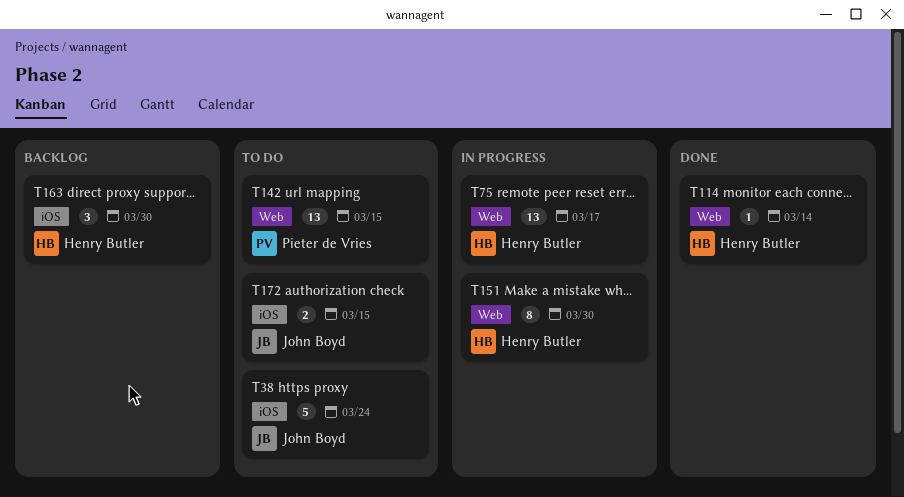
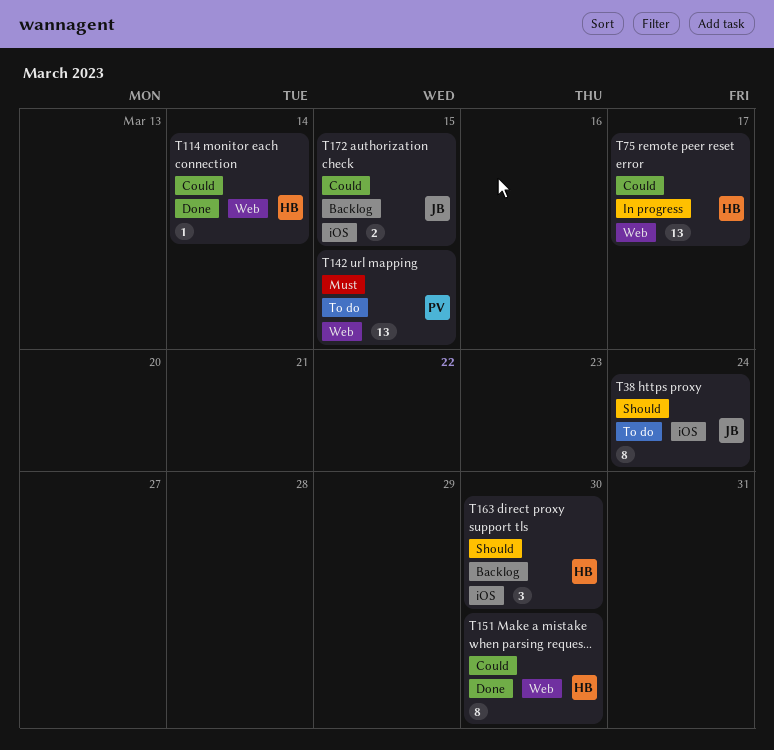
T38, estimate: 5 -> 8
T151, status: In progress -> Done
T172, status: To do -> Backlog

